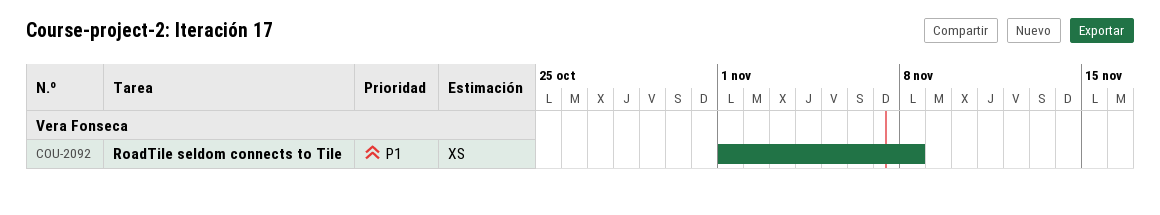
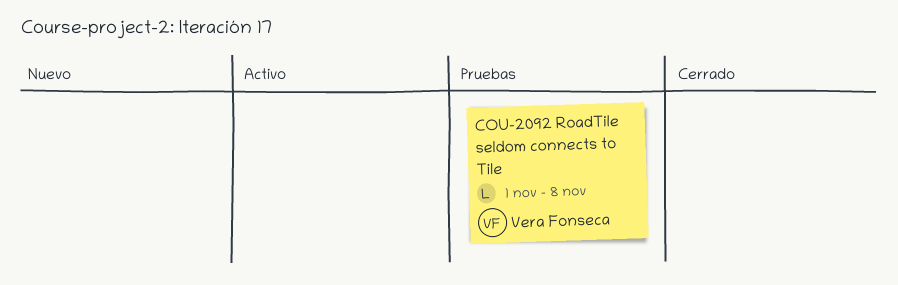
COU-2092, estimate: XS -> L

